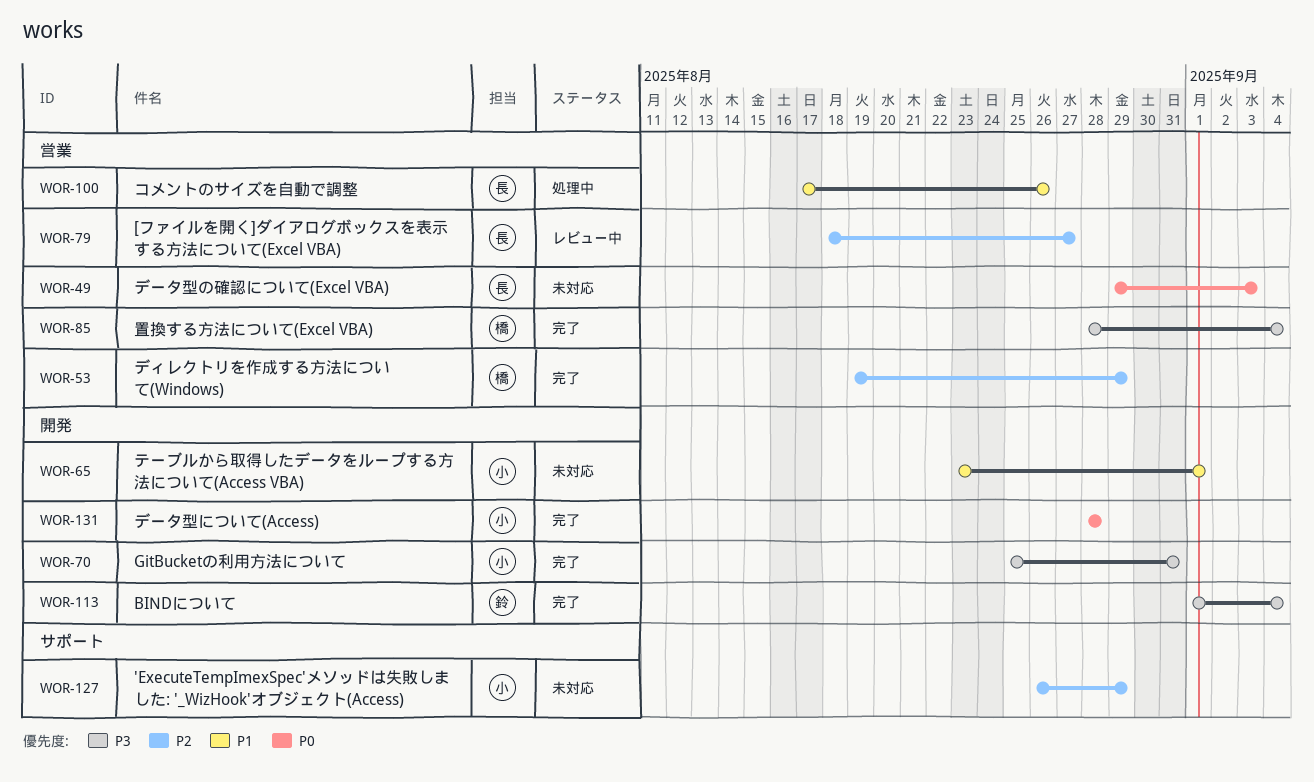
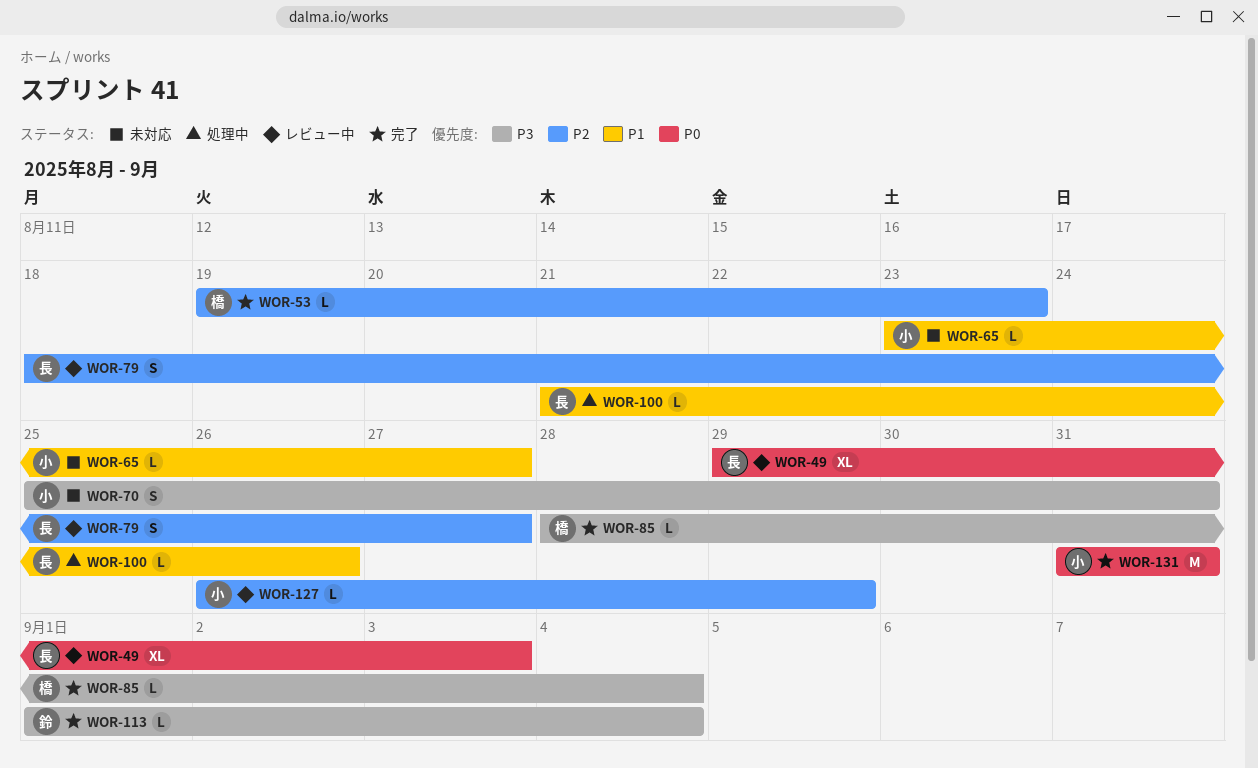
WOR-49, status: 未対応 -> レビュー中
WOR-53, due: Aug 29 -> Aug 23
WOR-65, due: Sep 1 -> Aug 27
WOR-70, status: 完了 -> 未対応
WOR-100, start: Aug 17 -> Aug 21
WOR-127, status: 未対応 -> レビュー中
WOR-131, start: Aug 28 -> Aug 31
WOR-131, due: Aug 28 -> Aug 31

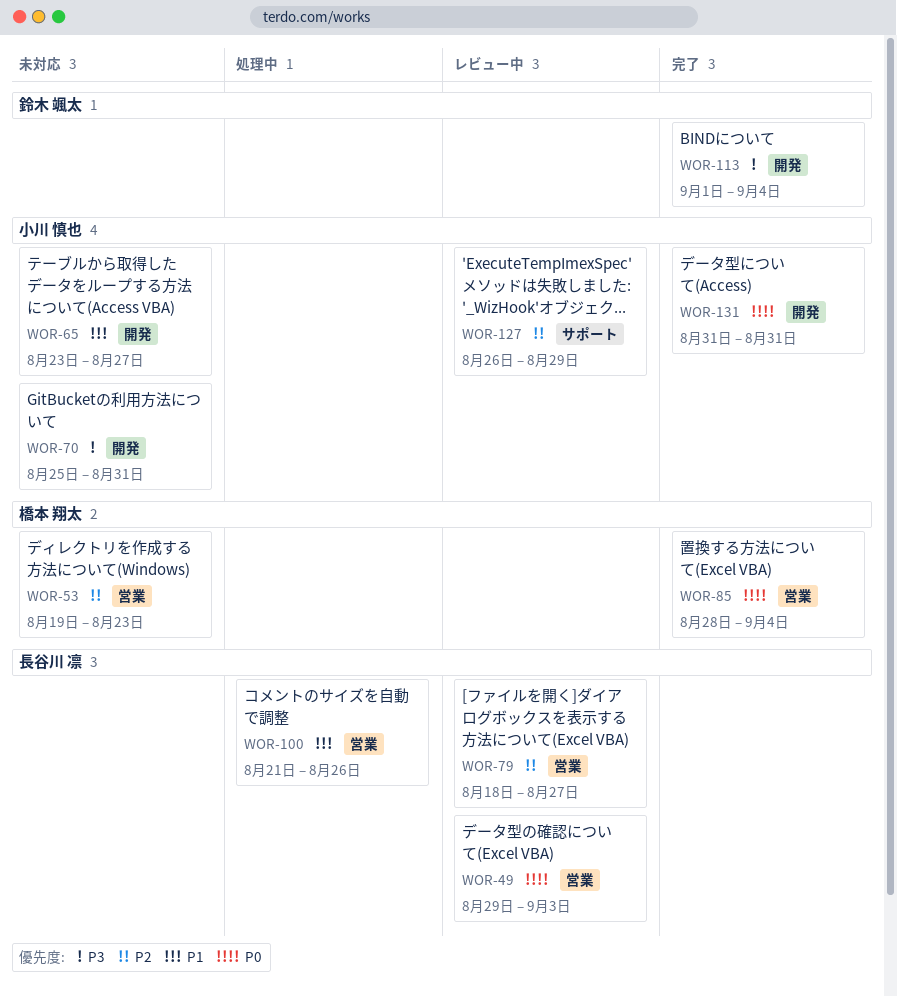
WOR-53, status: 完了 -> 未対応
WOR-85, priority: P3 -> P0

